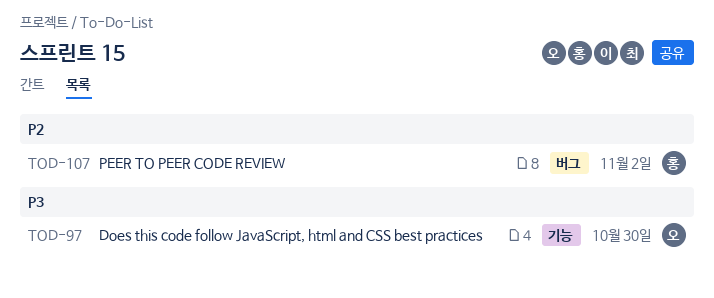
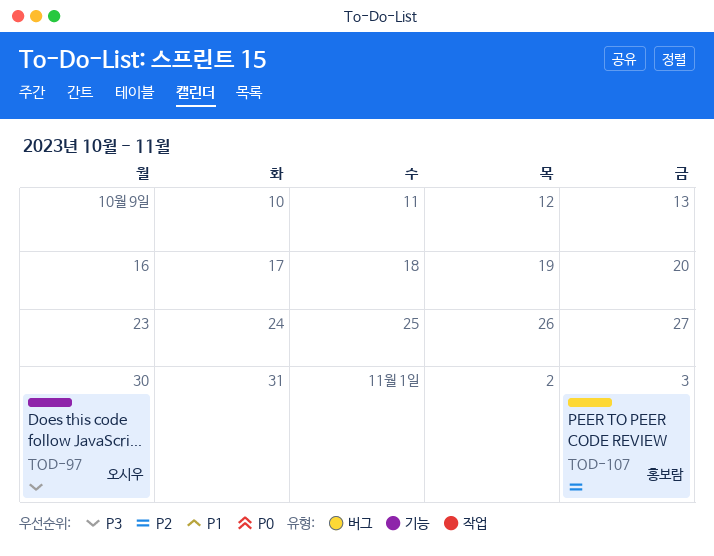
TOD-107, due: Nov 2 -> Nov 3

